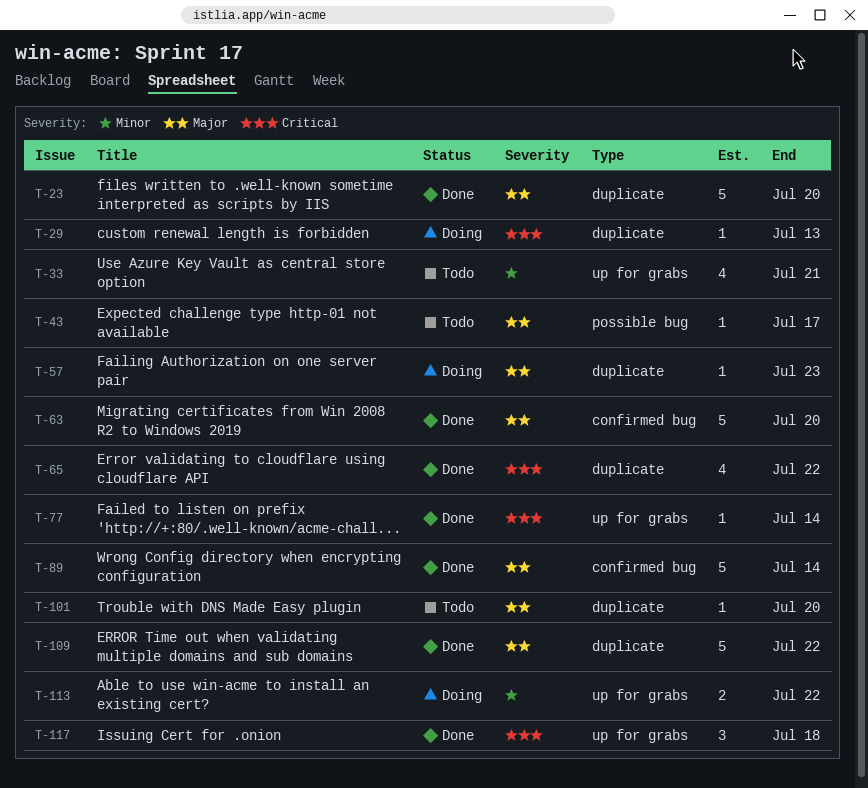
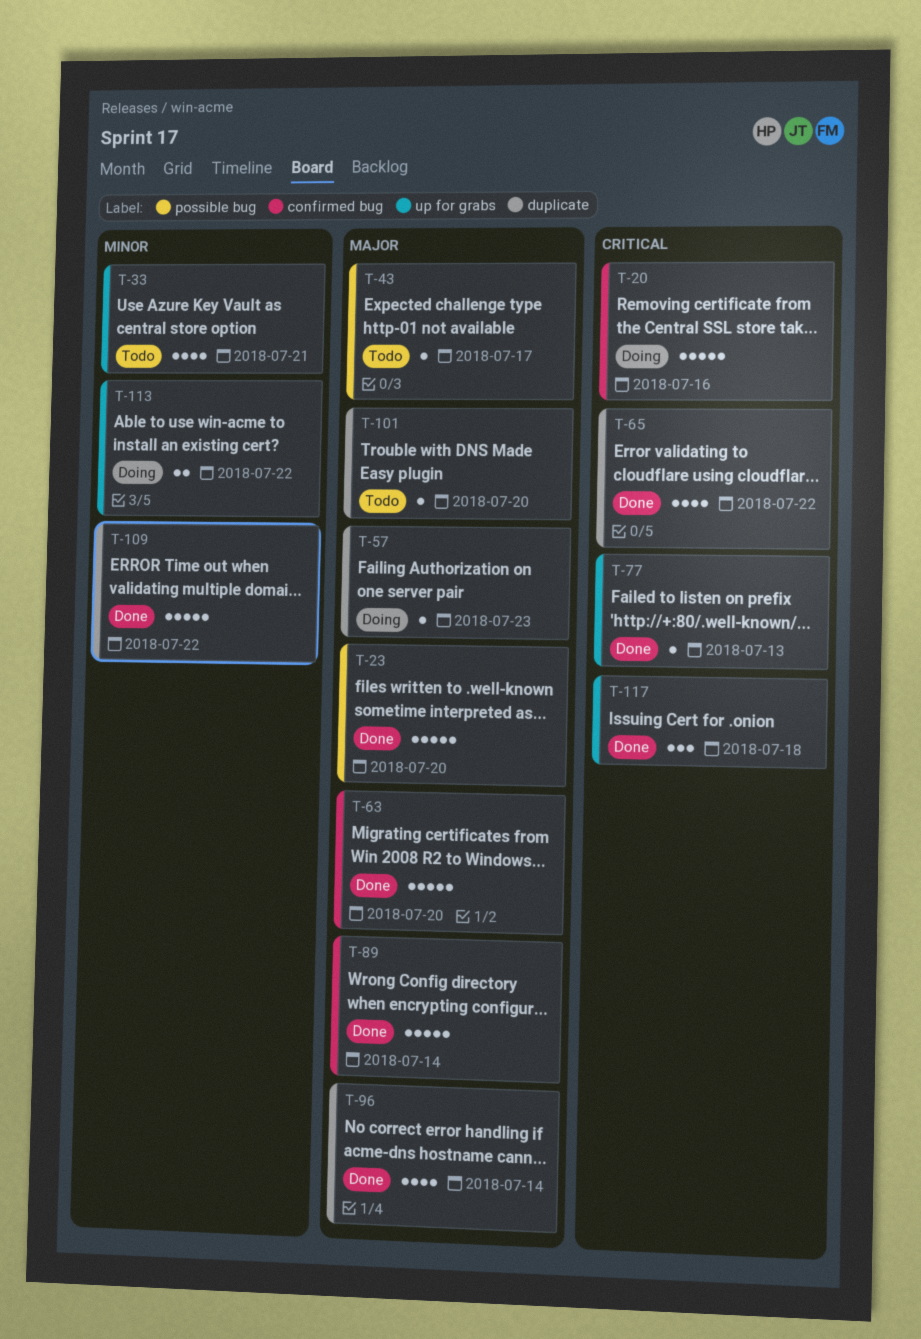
T-20: none -> present
T-23, label: duplicate -> possible bug
T-29: present -> none
T-77, due: Jul 14 -> Jul 13
T-96: none -> present
T-109, priority: Major -> Minor

